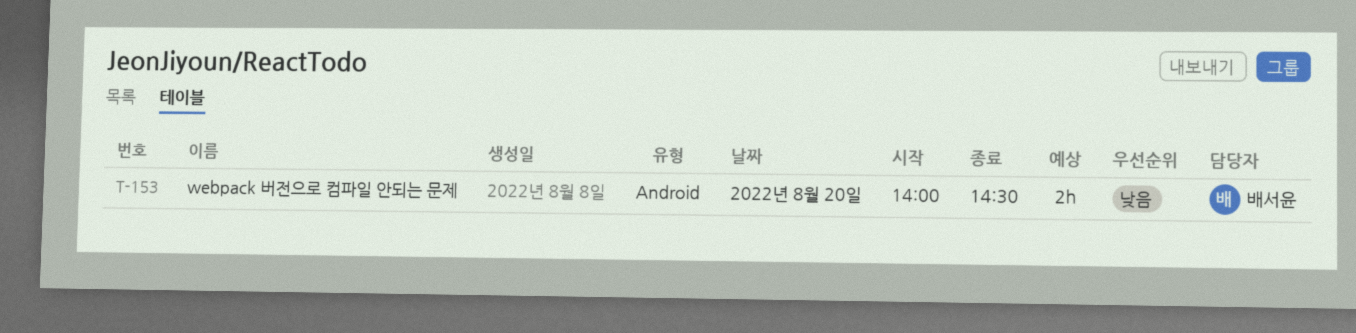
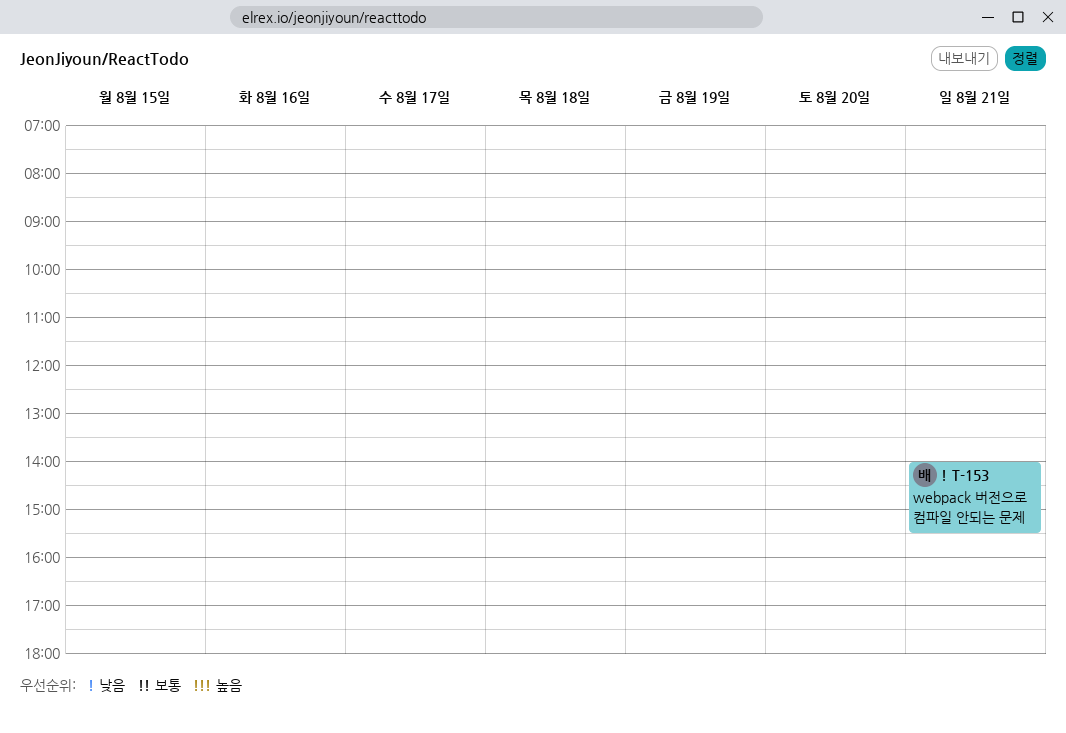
T-153, day: Aug 20 -> Aug 21
T-153, ends: 14:30 -> 15:30

